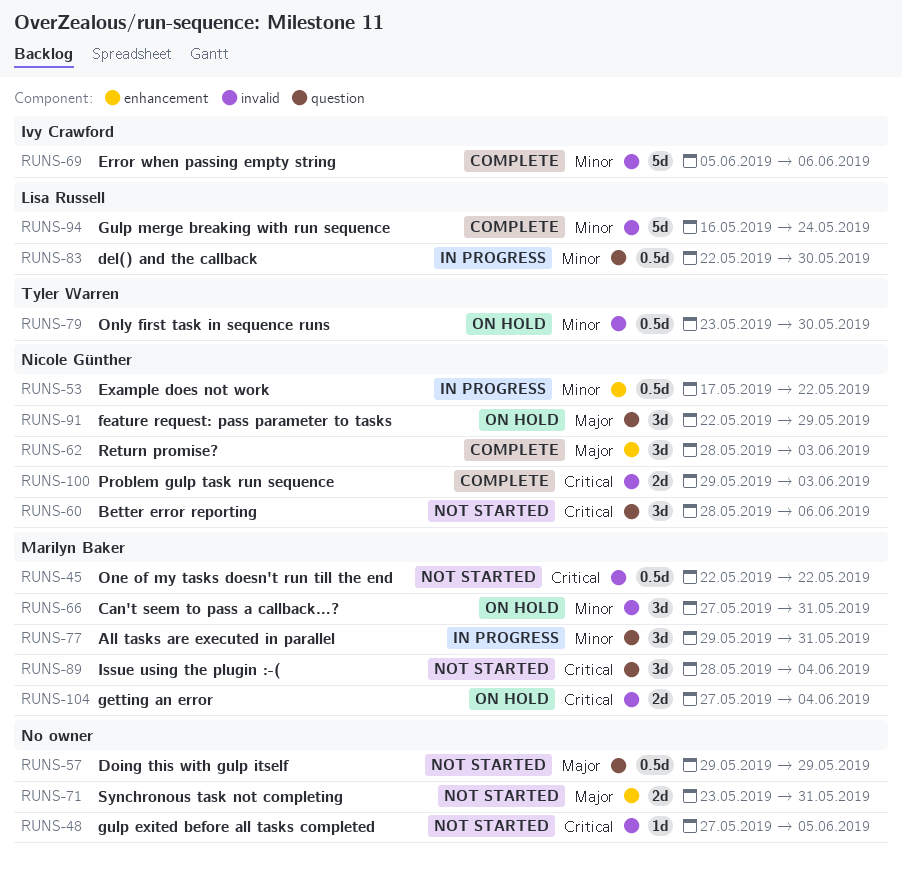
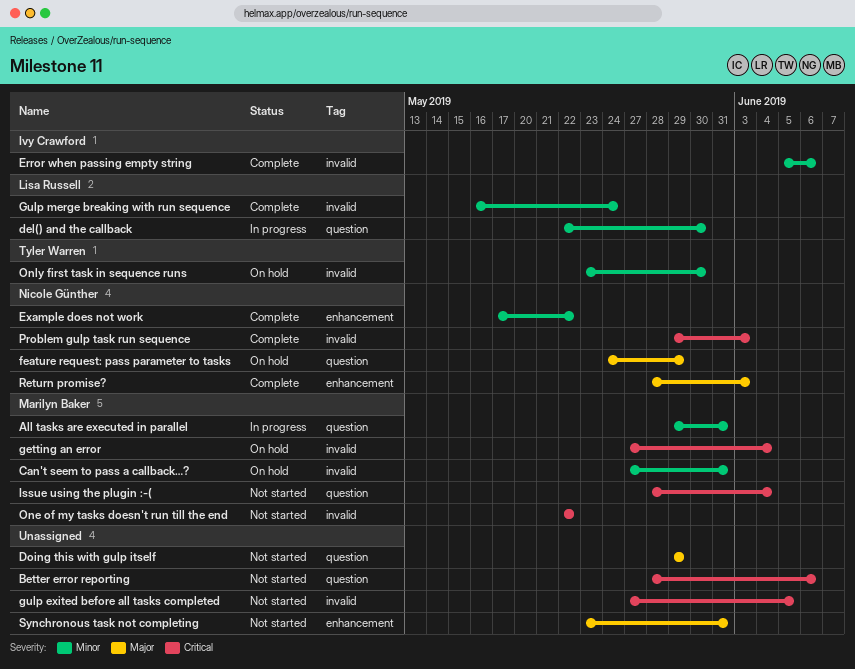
Better error reporting, owner: Nicole Günther -> none
Example does not work, status: In progress -> Complete
feature request: pass parameter to tasks, start: May 22 -> May 24

